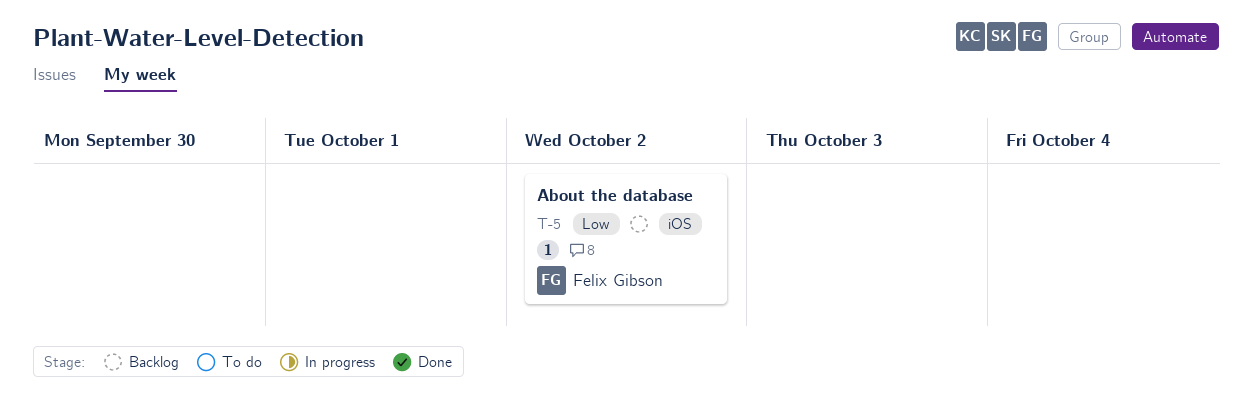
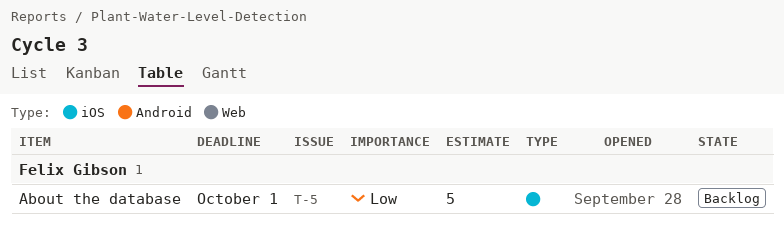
T-5, estimate: 1 -> 5
T-5, due: Oct 2 -> Oct 1

